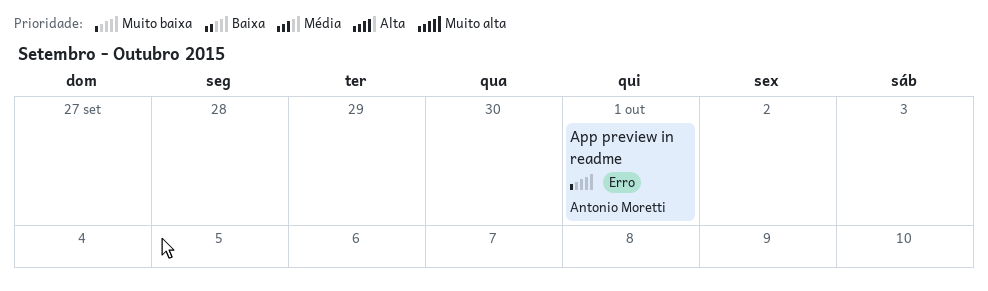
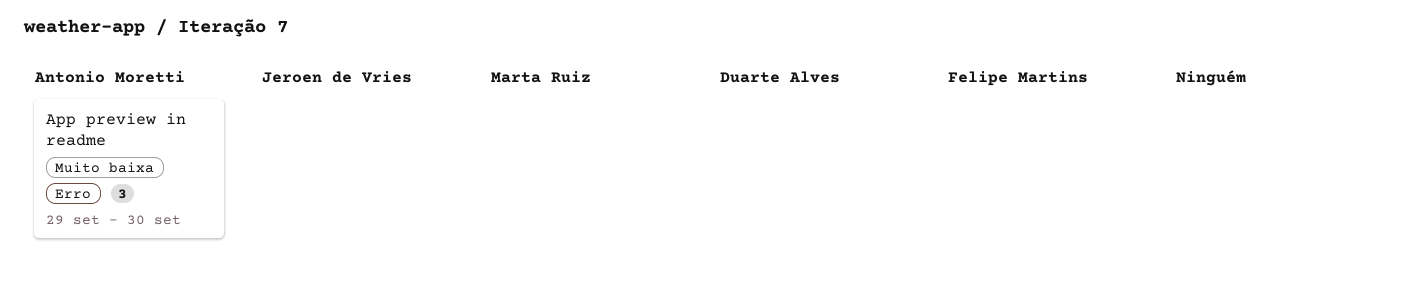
App preview in readme, due: Oct 1 -> Sep 30

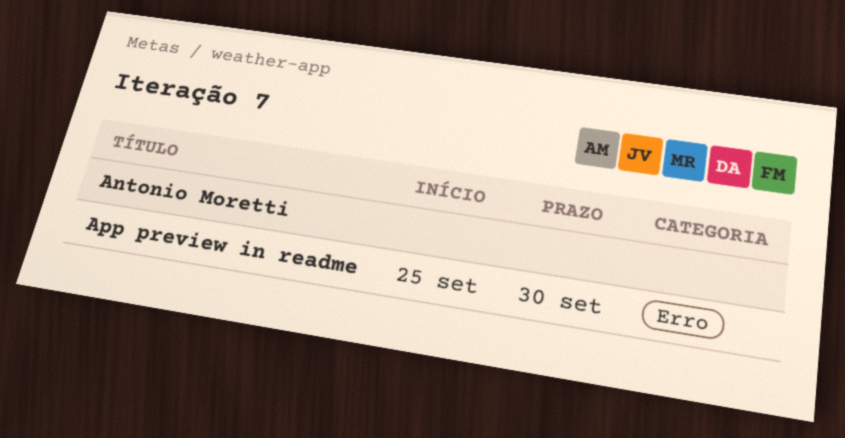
App preview in readme, start: Sep 29 -> Sep 25

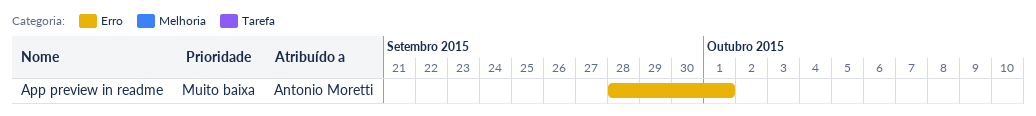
App preview in readme, start: Sep 25 -> Sep 28
App preview in readme, due: Sep 30 -> Oct 1

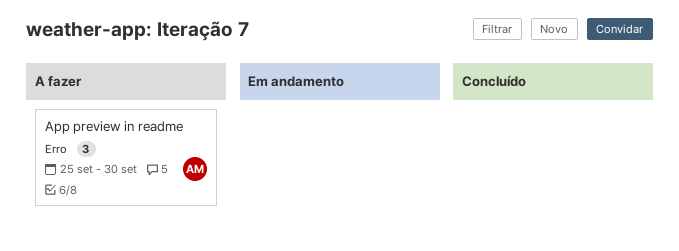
App preview in readme, start: Sep 28 -> Sep 25
App preview in readme, due: Oct 1 -> Sep 30

